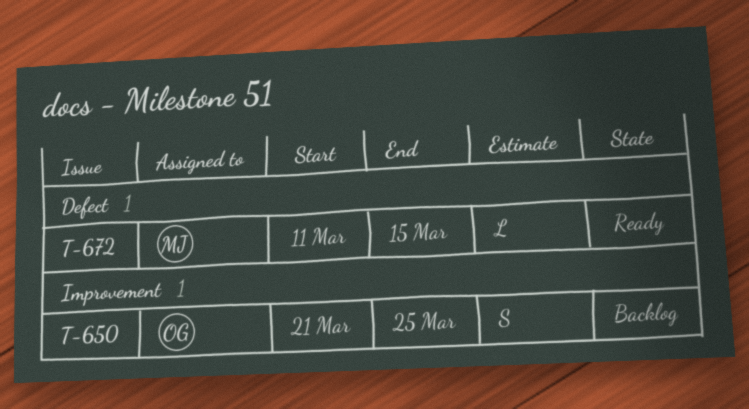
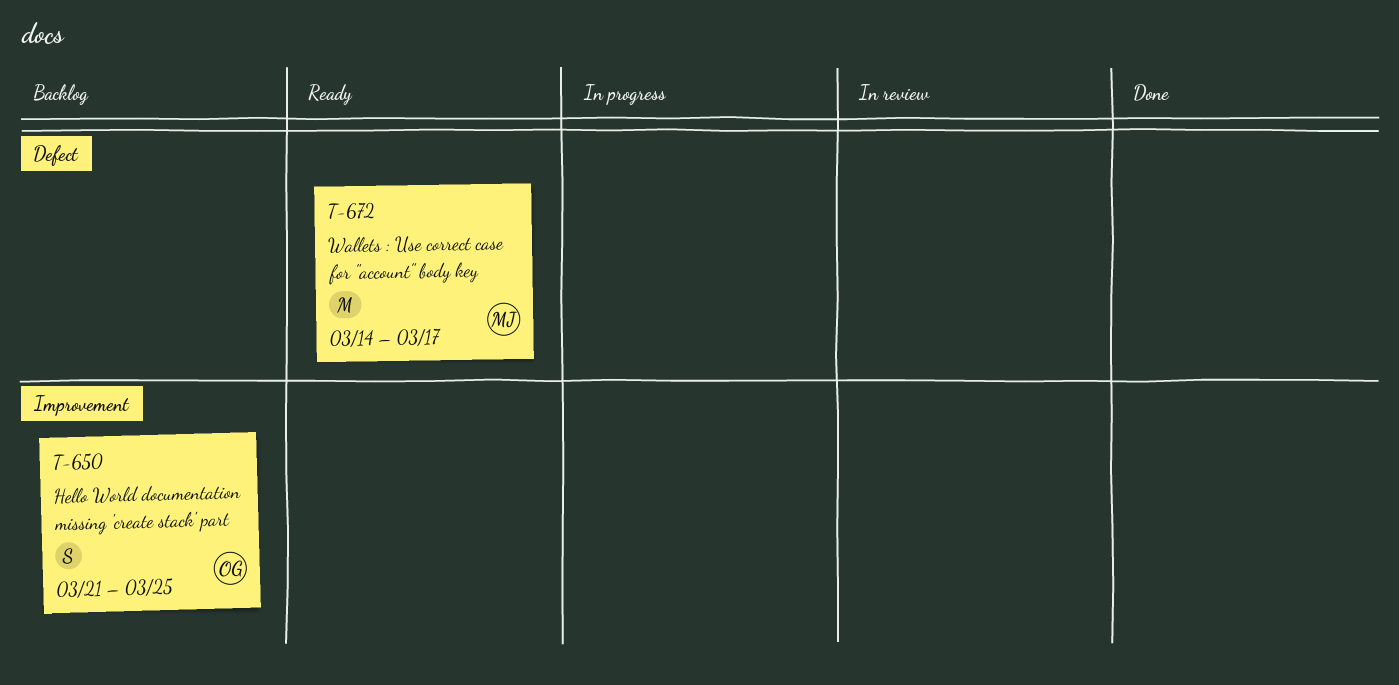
T-672, estimate: L -> M
T-672, start: Mar 11 -> Mar 14
T-672, due: Mar 15 -> Mar 17

